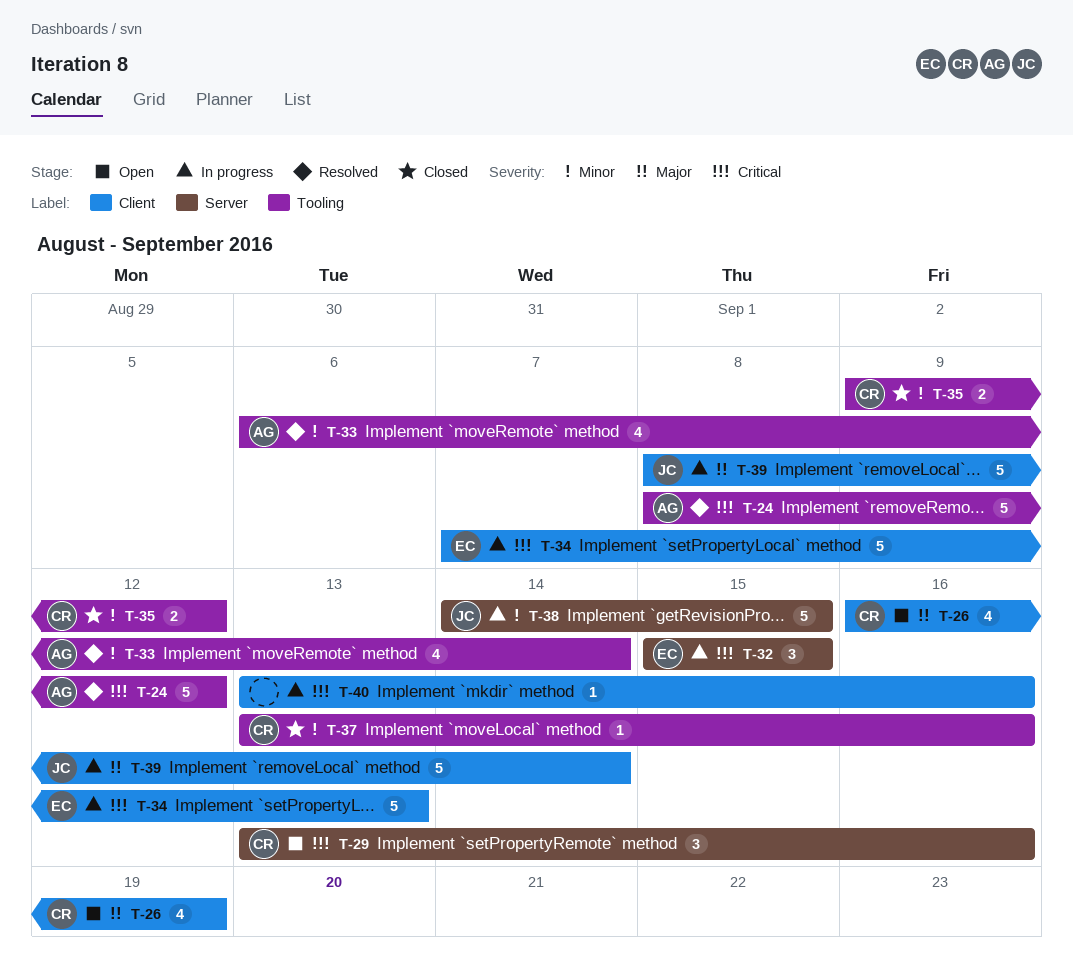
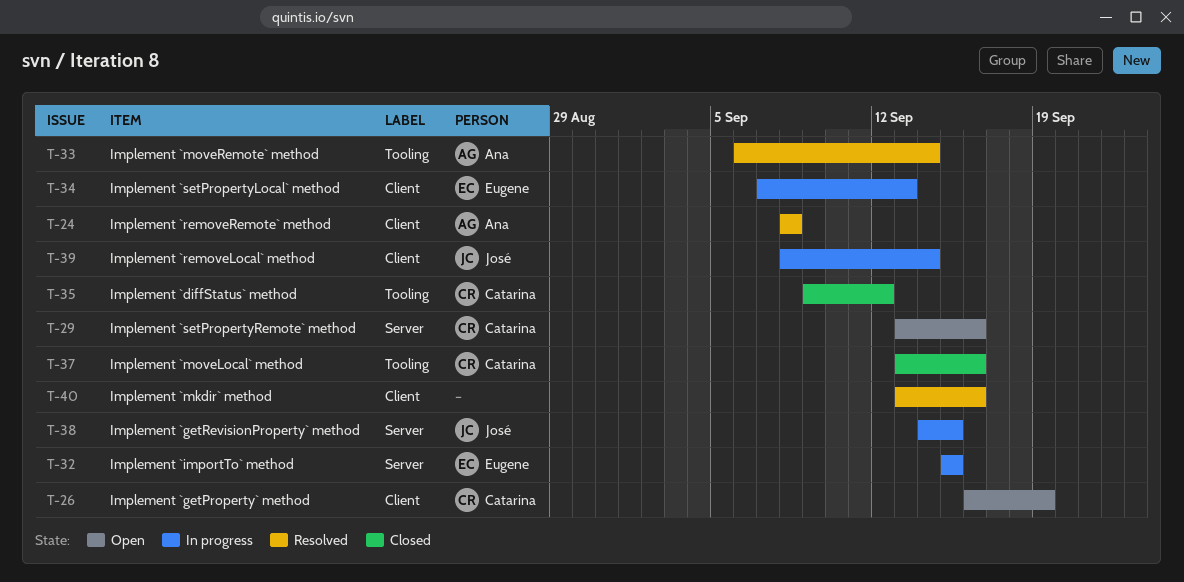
T-24, label: Tooling -> Client
T-24, due: Sep 12 -> Sep 8
T-40, status: In progress -> Resolved

